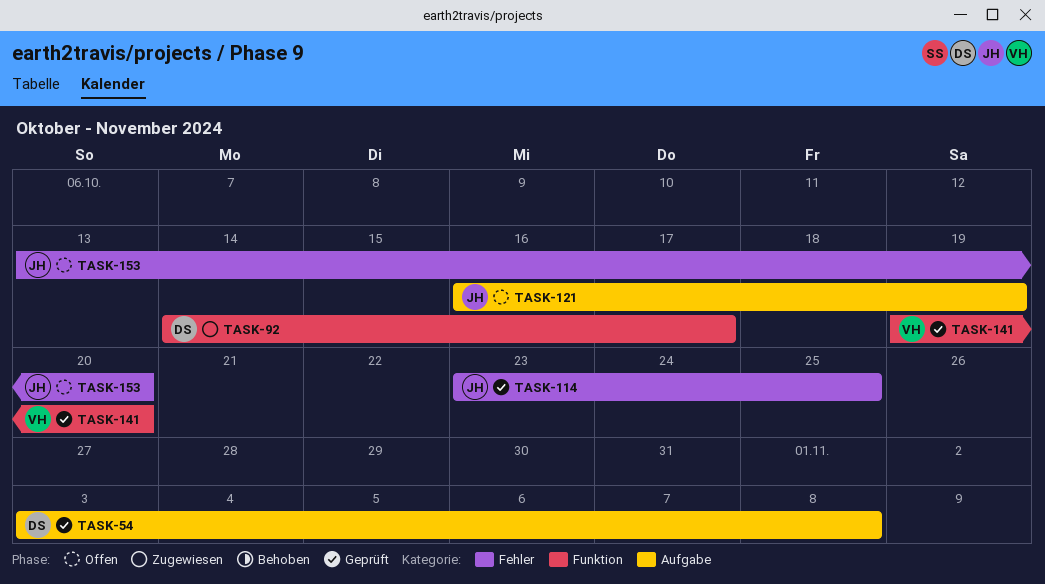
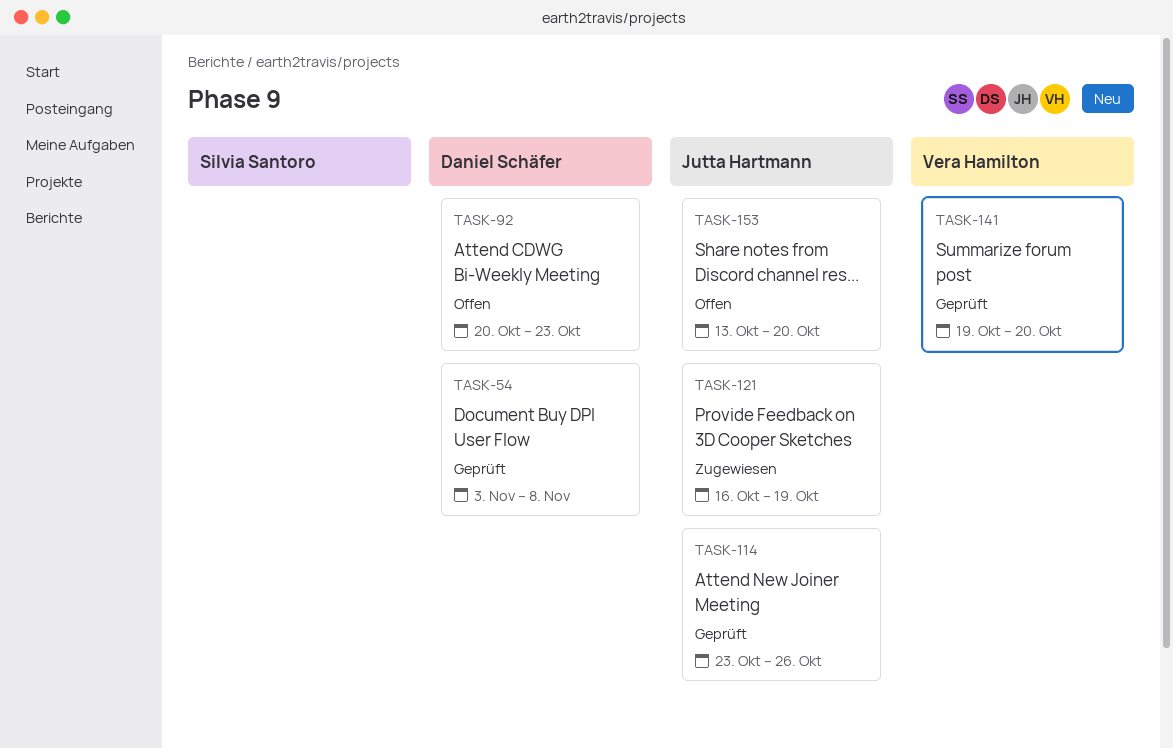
TASK-92, status: Zugewiesen -> Offen
TASK-92, start: Oct 14 -> Oct 20
TASK-92, due: Oct 17 -> Oct 23
TASK-114, due: Oct 25 -> Oct 26
TASK-121, status: Offen -> Zugewiesen

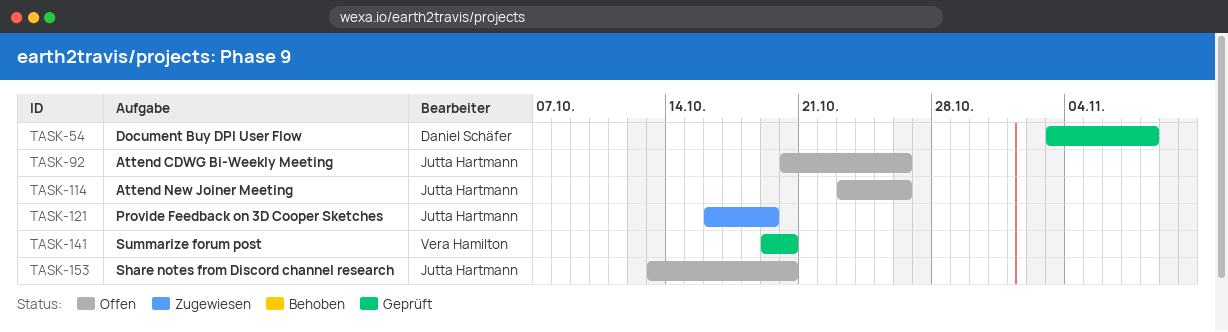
TASK-92, owner: Daniel Schäfer -> Jutta Hartmann
TASK-92, due: Oct 23 -> Oct 26
TASK-114, status: Geprüft -> Offen

